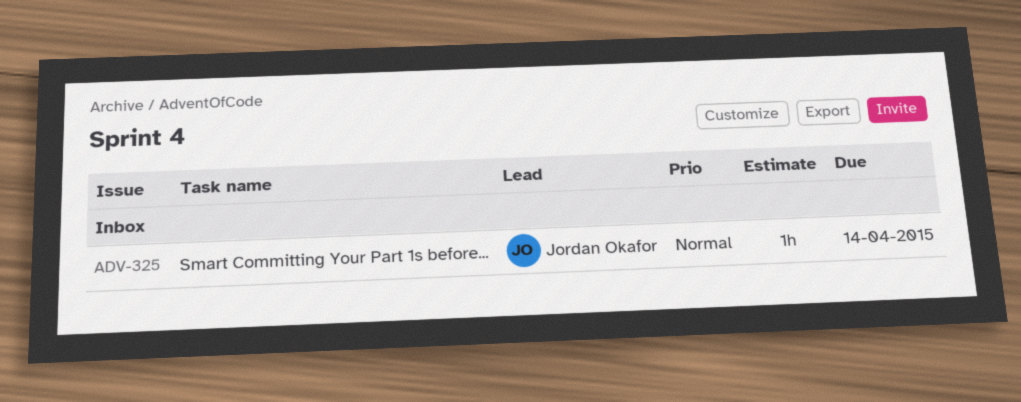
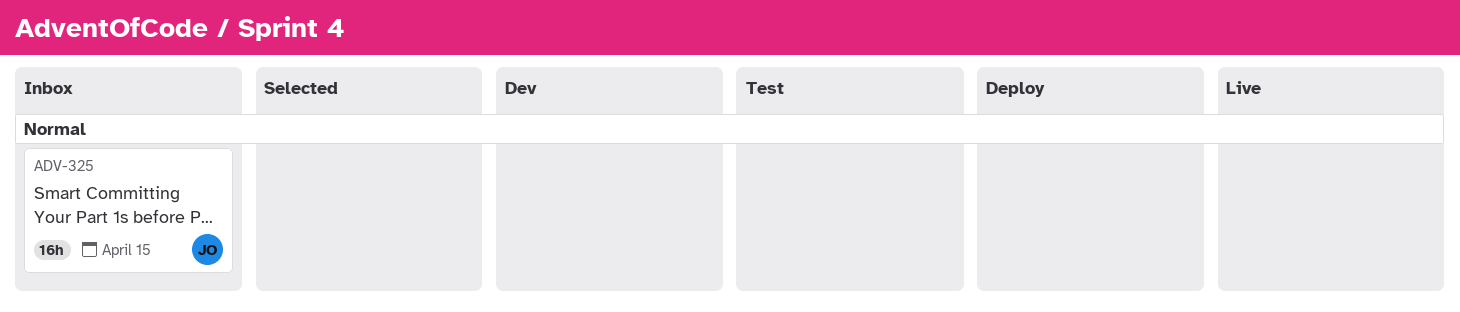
ADV-325, estimate: 1h -> 16h
ADV-325, due: Apr 14 -> Apr 15

